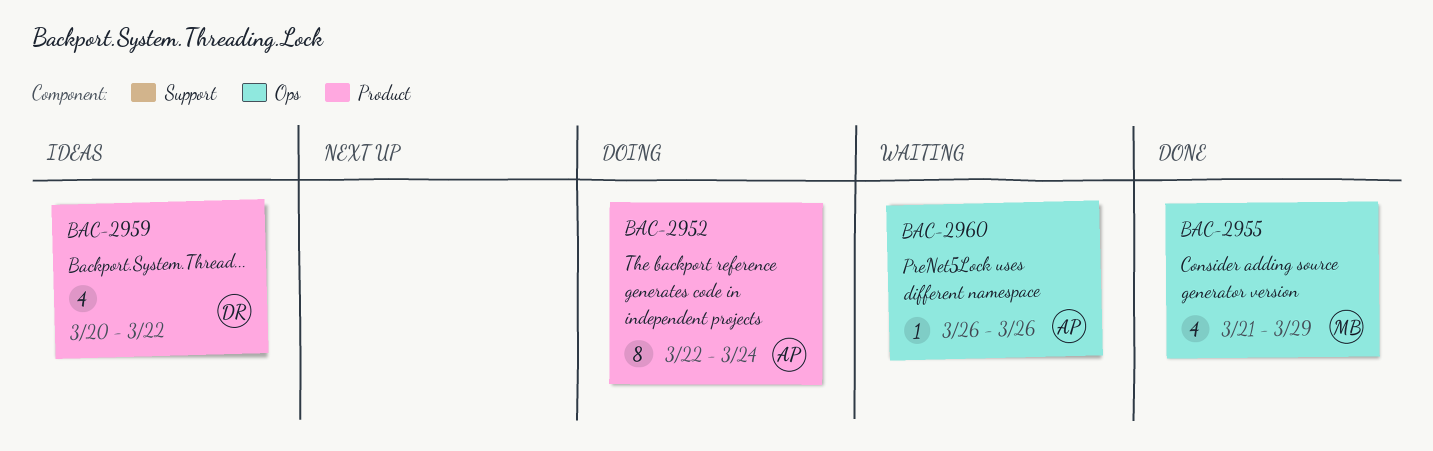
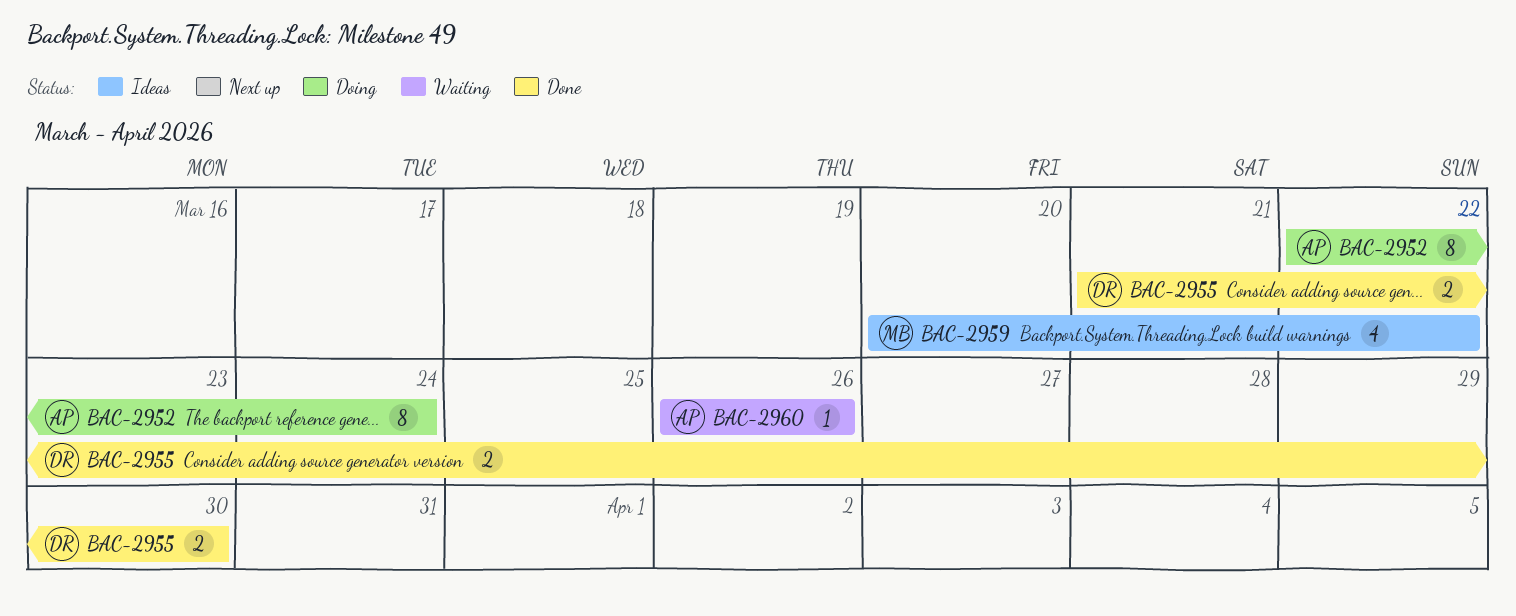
BAC-2955, owner: MB -> DR
BAC-2955, estimate: 4 -> 2
BAC-2955, due: Mar 29 -> Mar 30
BAC-2959, owner: DR -> MB

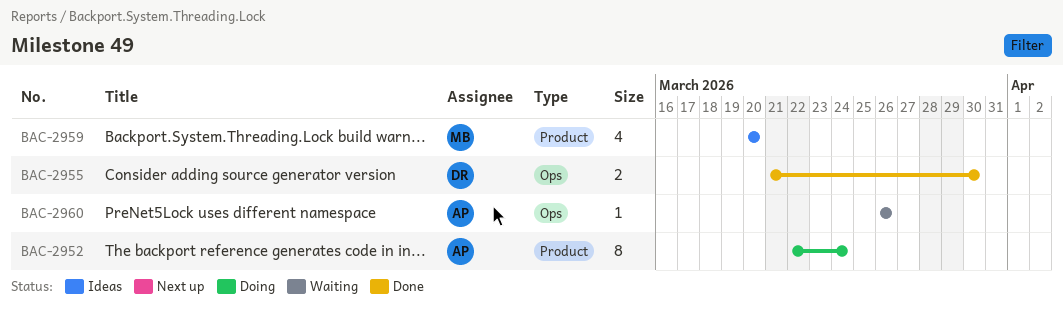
BAC-2959, due: Mar 22 -> Mar 20

